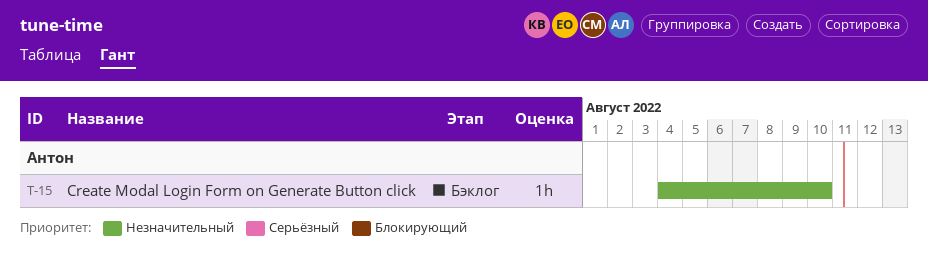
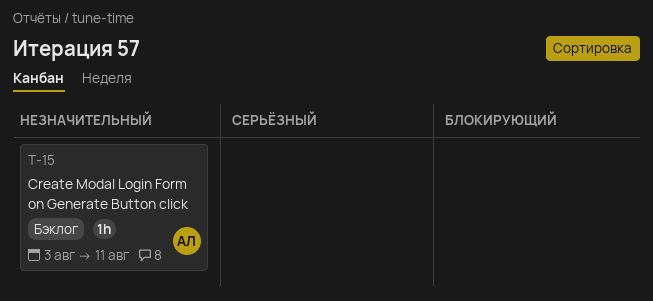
T-15, start: Aug 4 -> Aug 3
T-15, due: Aug 10 -> Aug 11

